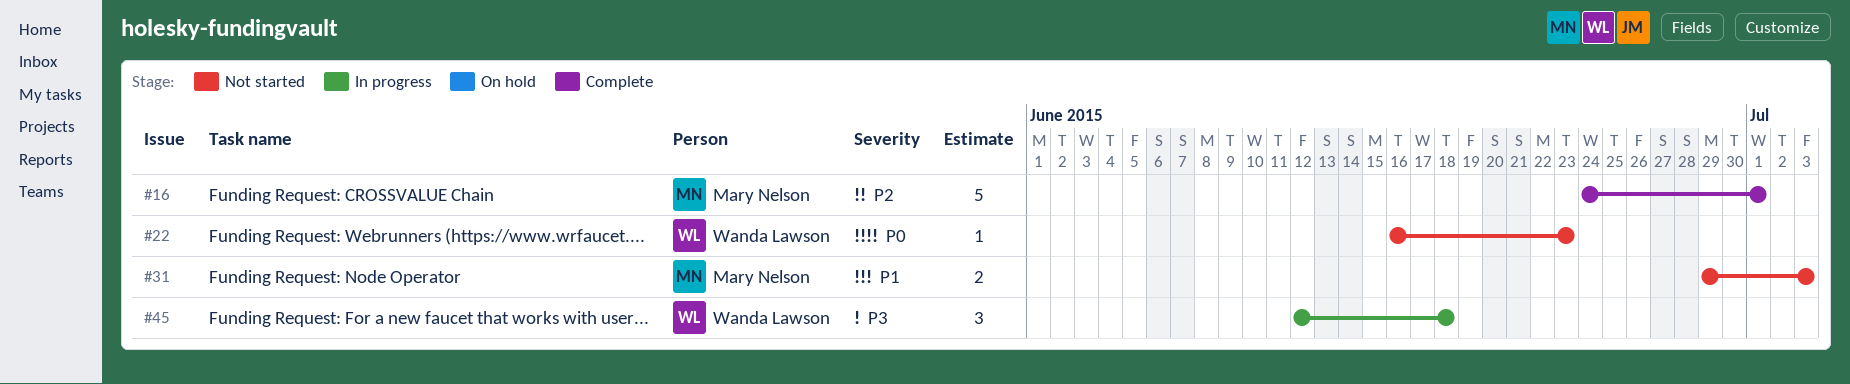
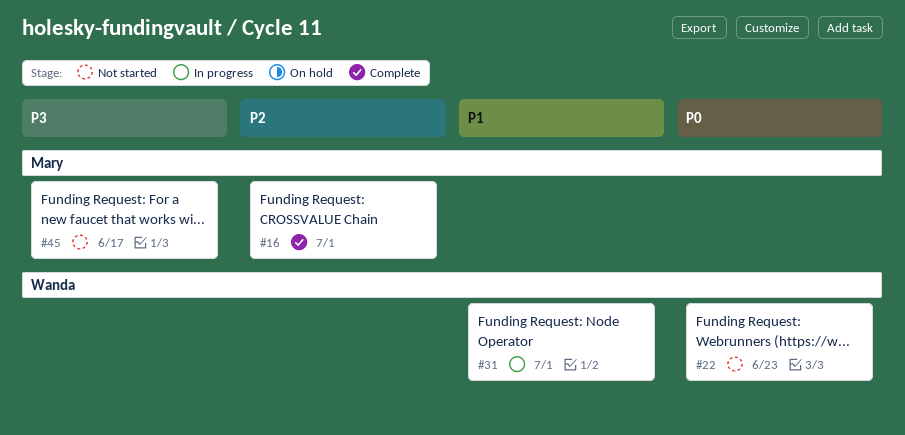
#31, status: Not started -> In progress
#31, owner: Mary Nelson -> Wanda Lawson
#31, due: Jul 3 -> Jul 1
#45, status: In progress -> Not started
#45, owner: Wanda Lawson -> Mary Nelson
#45, due: Jun 18 -> Jun 17

